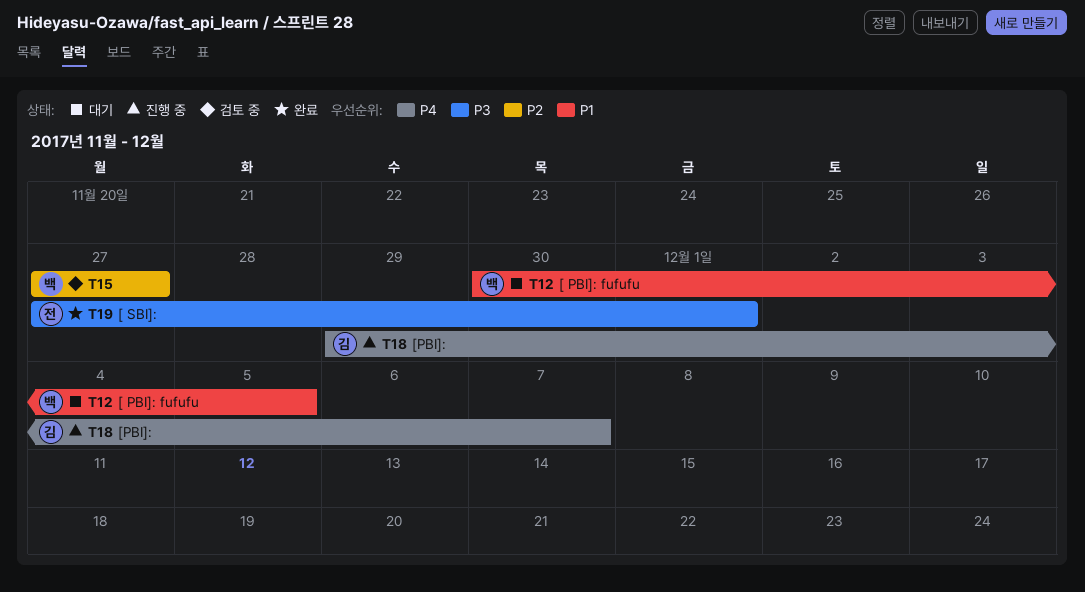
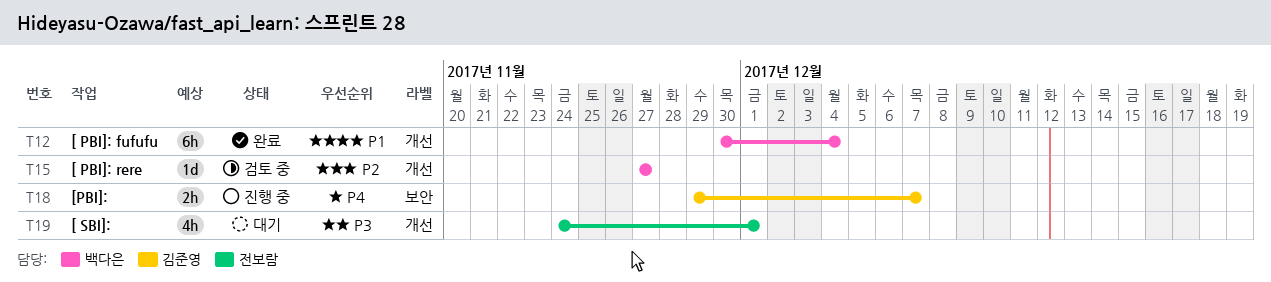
T12, status: 대기 -> 완료
T12, due: Dec 5 -> Dec 4
T19, status: 완료 -> 대기
T19, start: Nov 27 -> Nov 24

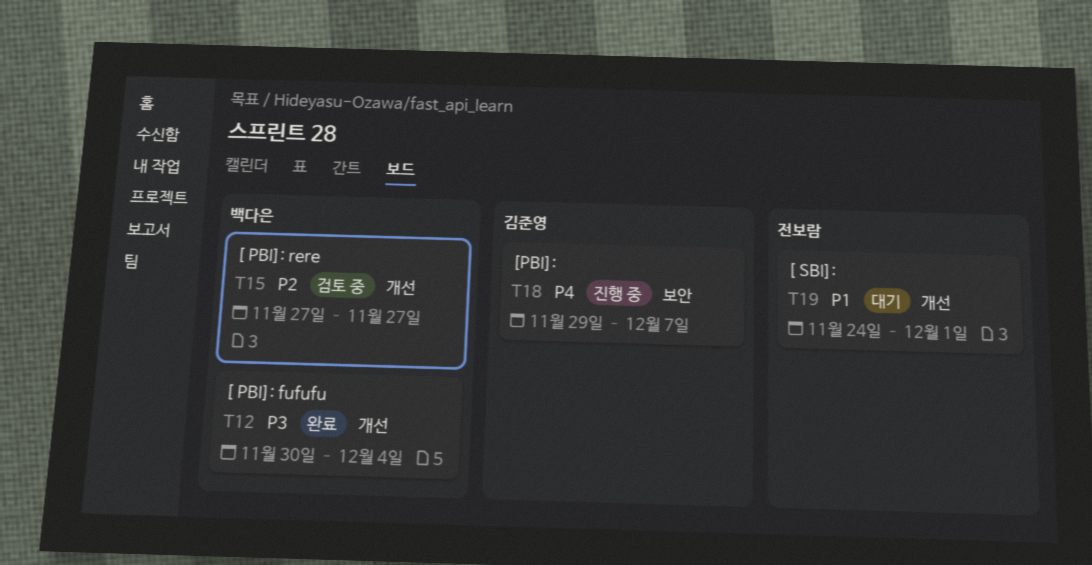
T12, priority: P1 -> P3
T19, priority: P3 -> P1

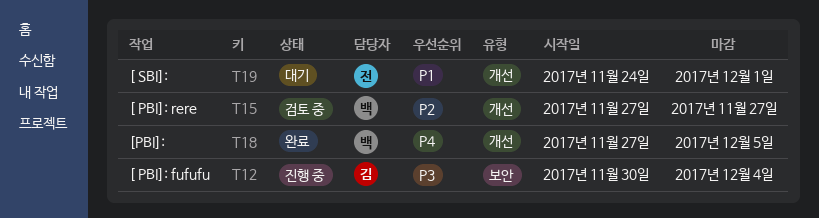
T12, status: 완료 -> 진행 중
T12, owner: 백다은 -> 김준영
T12, label: 개선 -> 보안
T18, status: 진행 중 -> 완료
T18, owner: 김준영 -> 백다은
T18, label: 보안 -> 개선
T18, start: Nov 29 -> Nov 27
T18, due: Dec 7 -> Dec 5

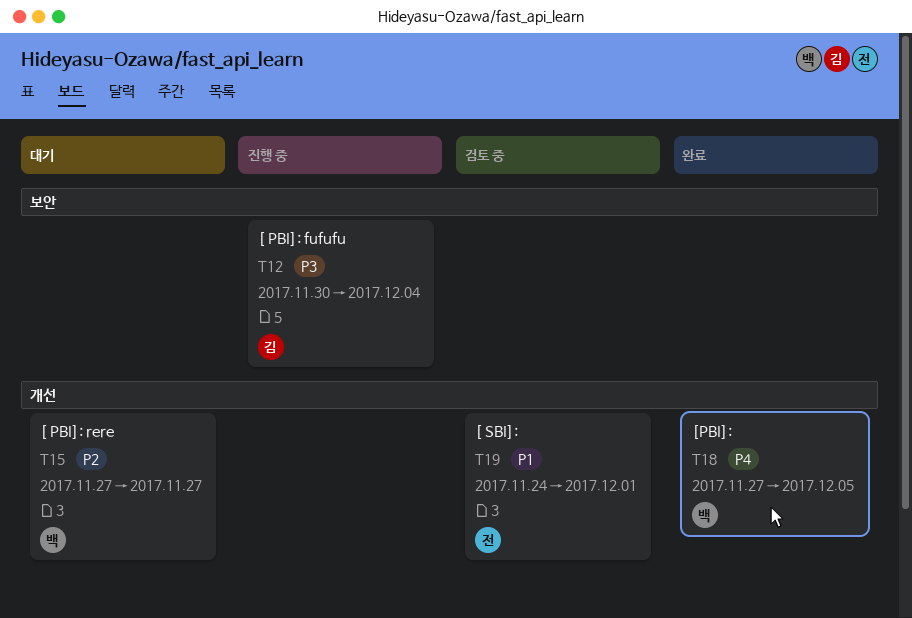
T15, status: 검토 중 -> 대기
T19, status: 대기 -> 검토 중

